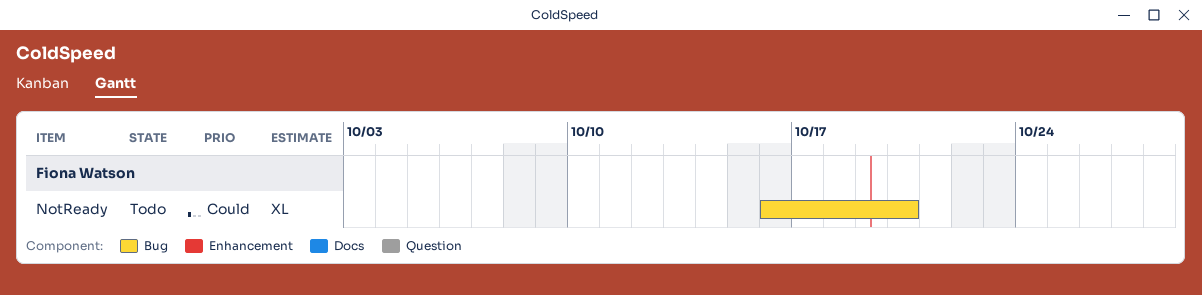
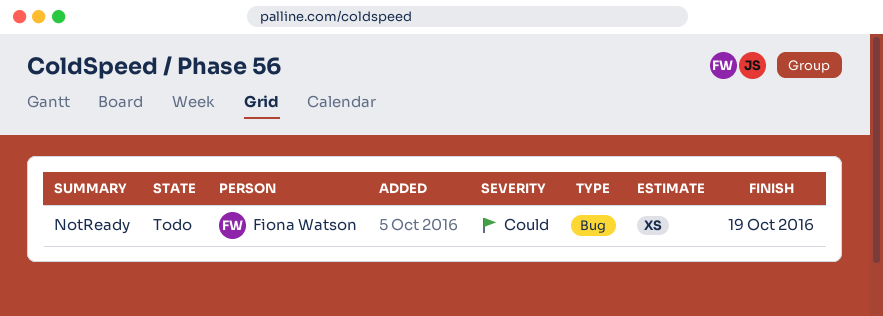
NotReady, estimate: XL -> XS
NotReady, due: Oct 20 -> Oct 19

